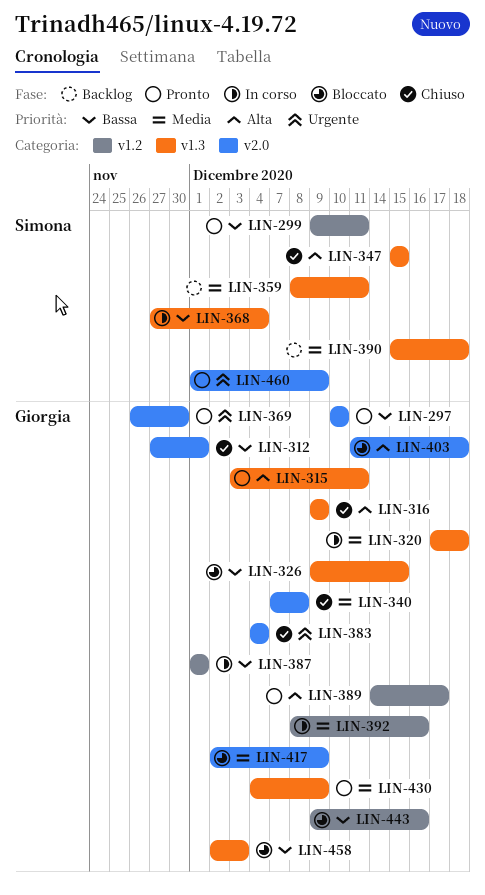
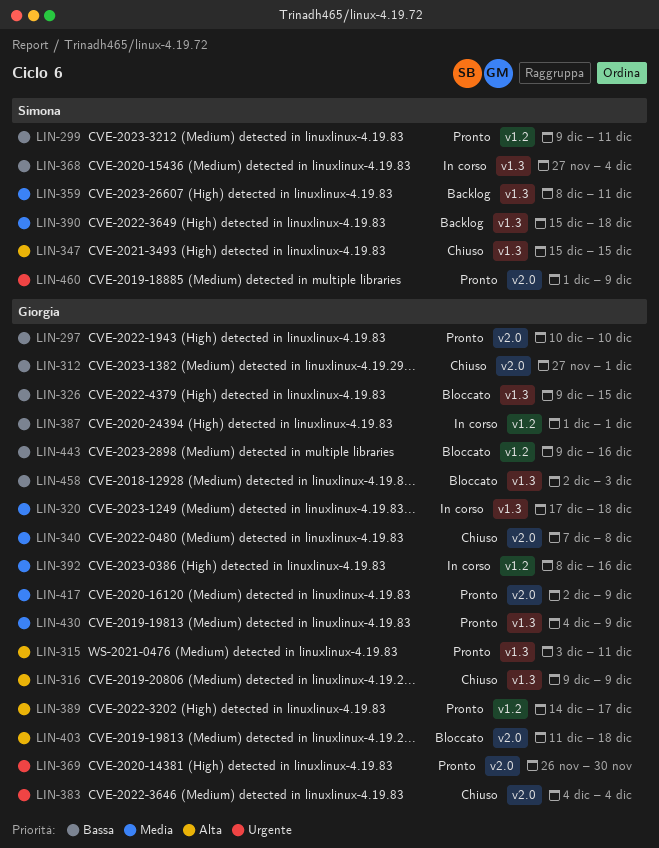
LIN-417, status: Bloccato -> Pronto

